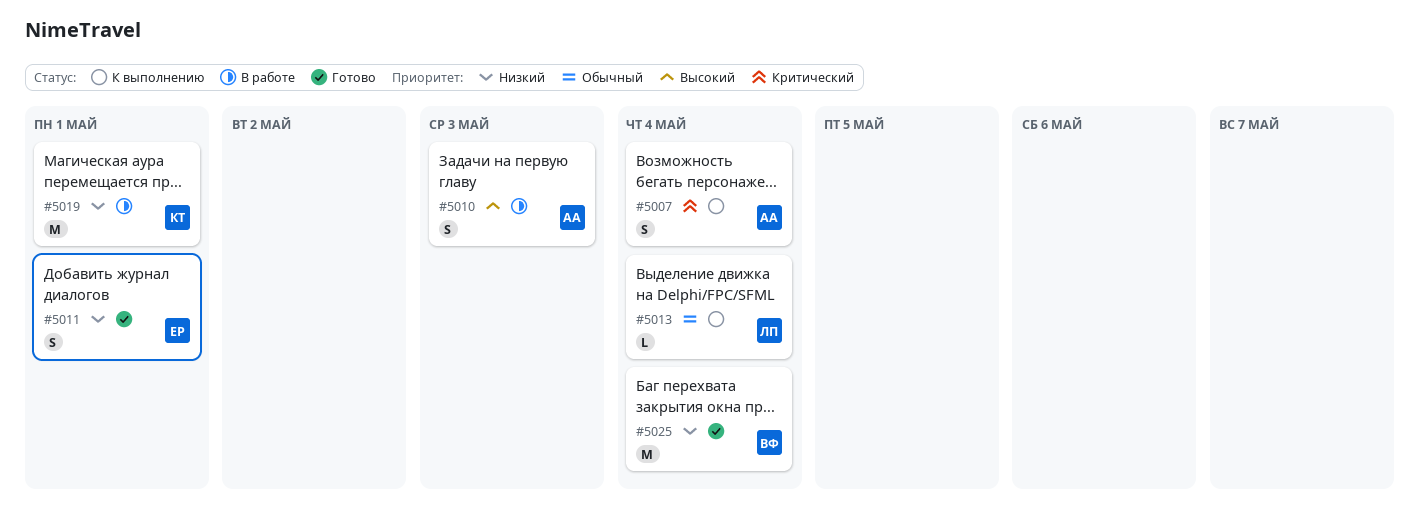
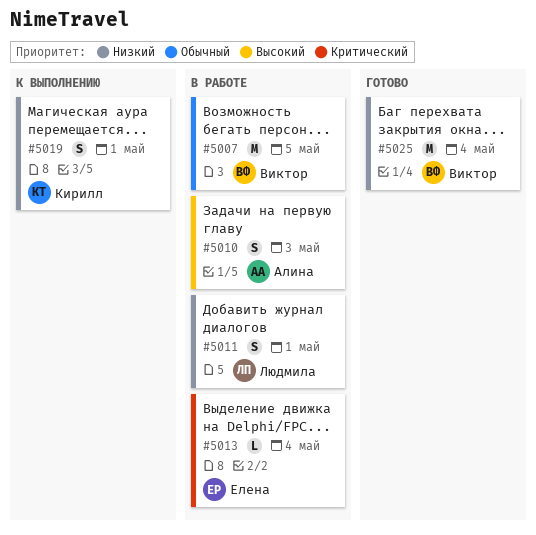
#5007, status: К выполнению -> В работе
#5007, owner: Алина -> Виктор
#5007, priority: Критический -> Обычный
#5007, estimate: S -> M
#5007, due: May 4 -> May 5
#5011, status: Готово -> В работе
#5011, owner: Елена -> Людмила
#5013, status: К выполнению -> В работе
#5013, owner: Людмила -> Елена
#5013, priority: Обычный -> Критический
#5019, status: В работе -> К выполнению
#5019, estimate: M -> S

